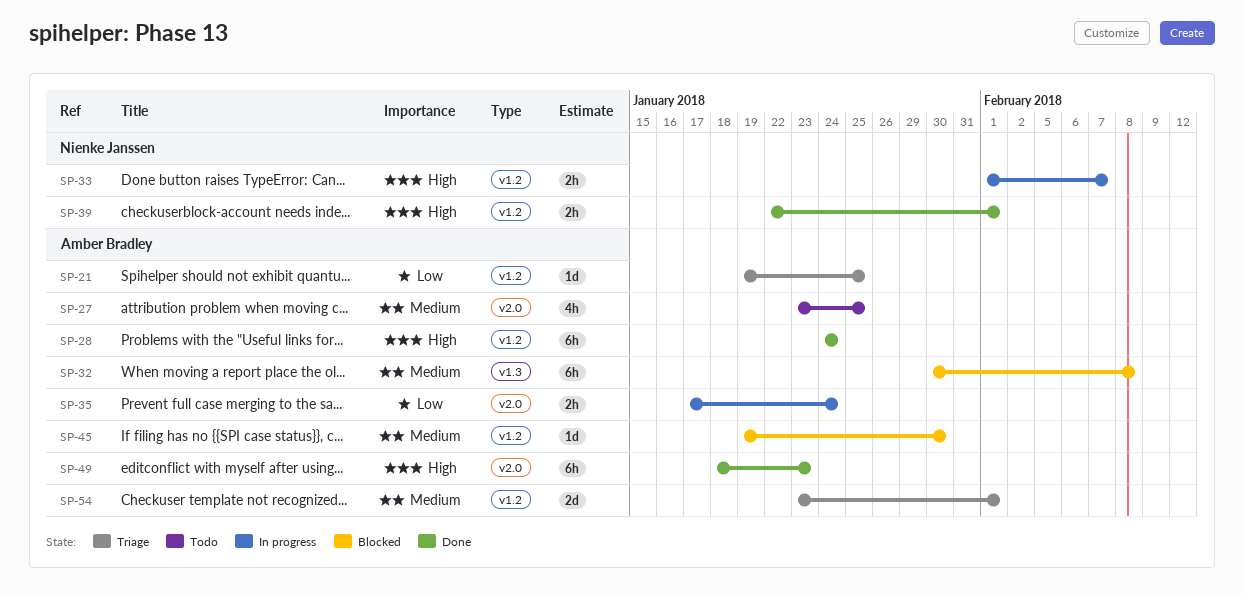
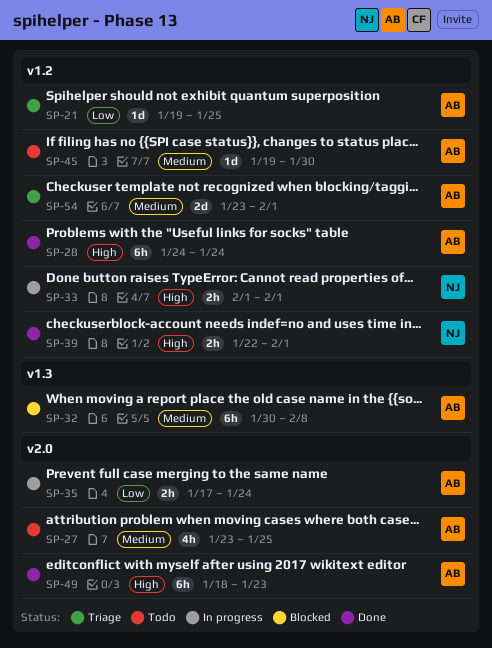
SP-33, due: Feb 7 -> Feb 1
SP-45, status: Blocked -> Todo

